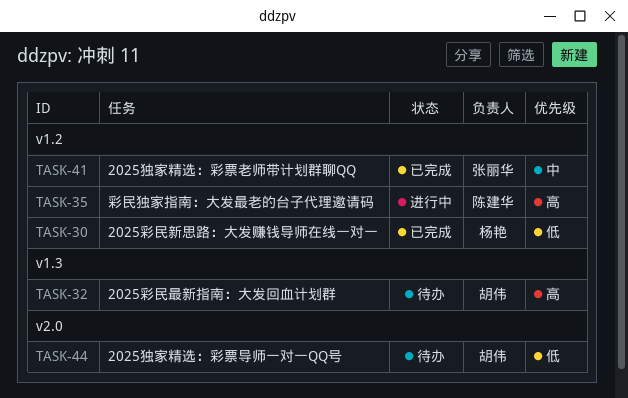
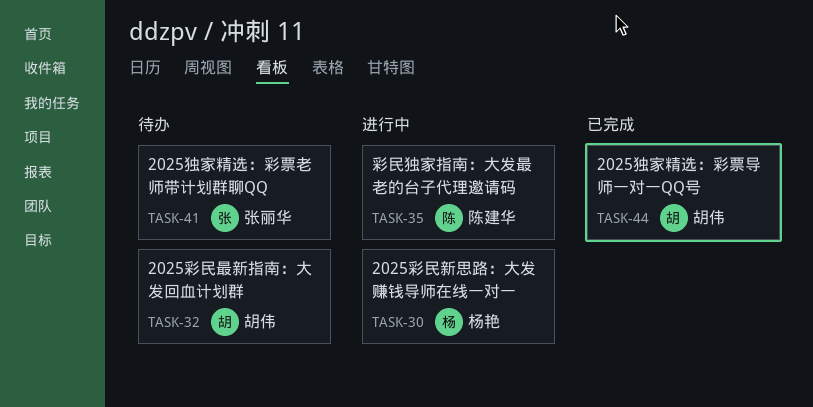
TASK-30, status: 已完成 -> 进行中
TASK-41, status: 已完成 -> 待办
TASK-44, status: 待办 -> 已完成

